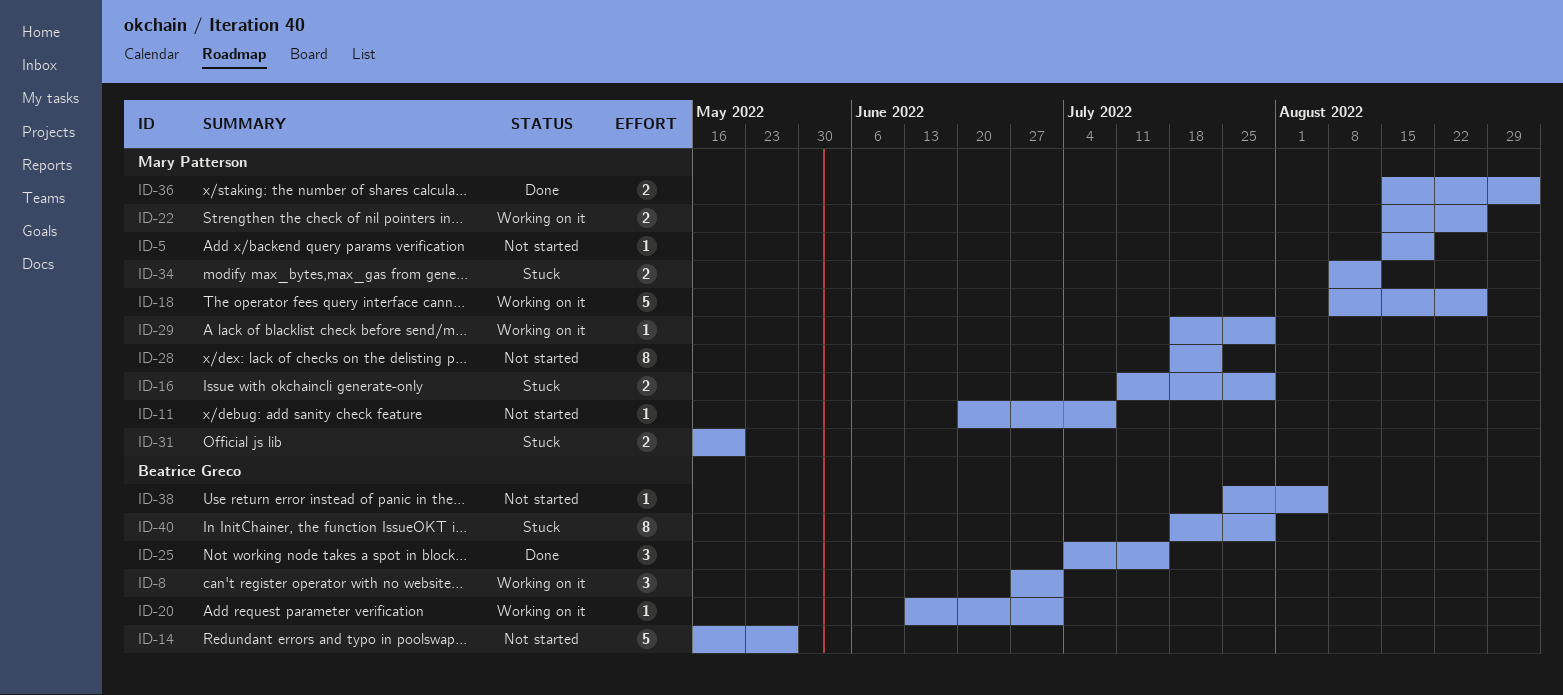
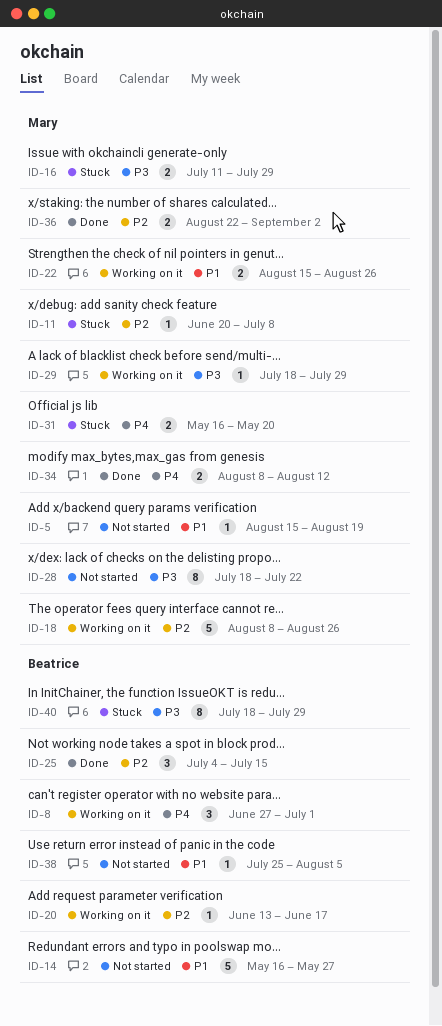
ID-11, status: Not started -> Stuck
ID-20, due: Jul 1 -> Jun 17
ID-34, status: Stuck -> Done
ID-36, start: Aug 15 -> Aug 22

